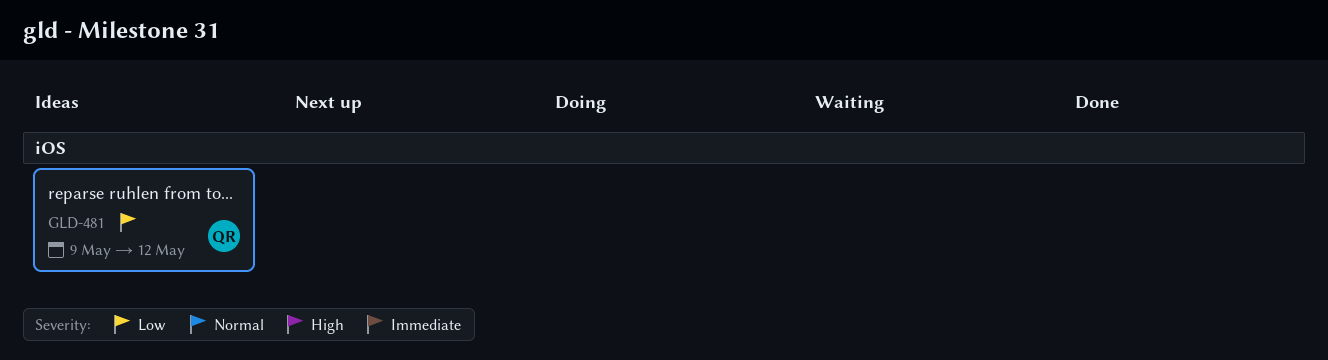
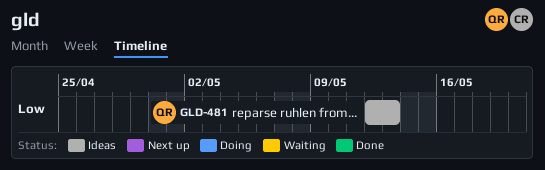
GLD-481, start: May 9 -> May 12
GLD-481, due: May 12 -> May 13

